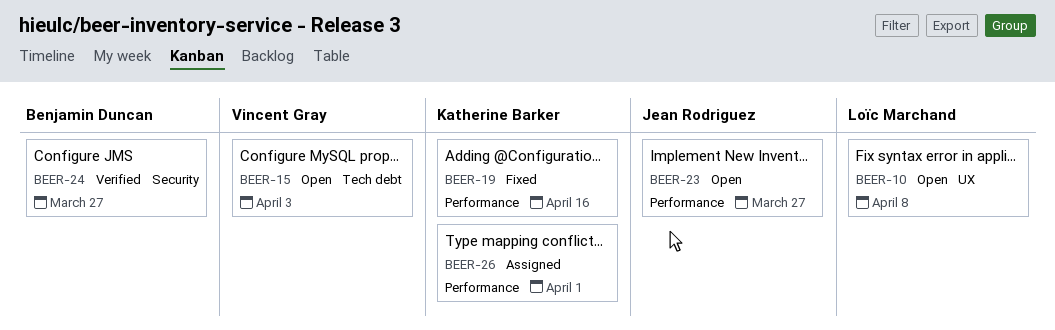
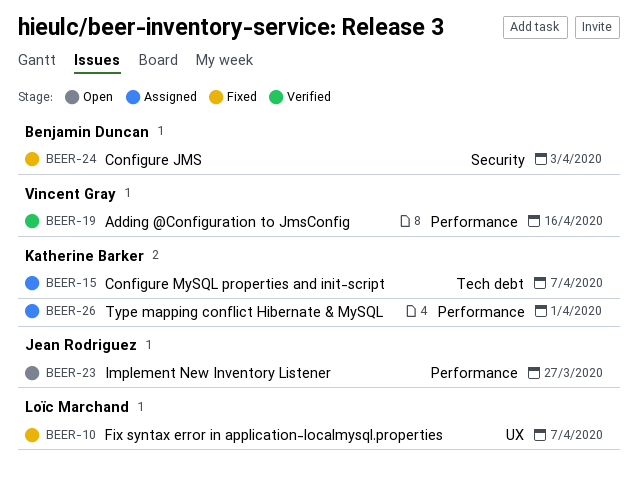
BEER-10, status: Open -> Fixed
BEER-10, due: Apr 8 -> Apr 7
BEER-15, status: Open -> Assigned
BEER-15, owner: Vincent Gray -> Katherine Barker
BEER-15, due: Apr 3 -> Apr 7
BEER-19, status: Fixed -> Verified
BEER-19, owner: Katherine Barker -> Vincent Gray
BEER-24, status: Verified -> Fixed
BEER-24, due: Mar 27 -> Apr 3

